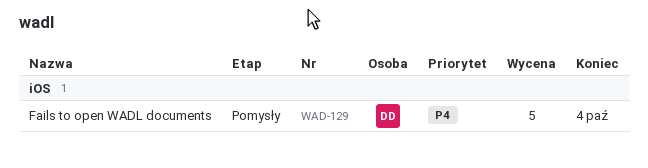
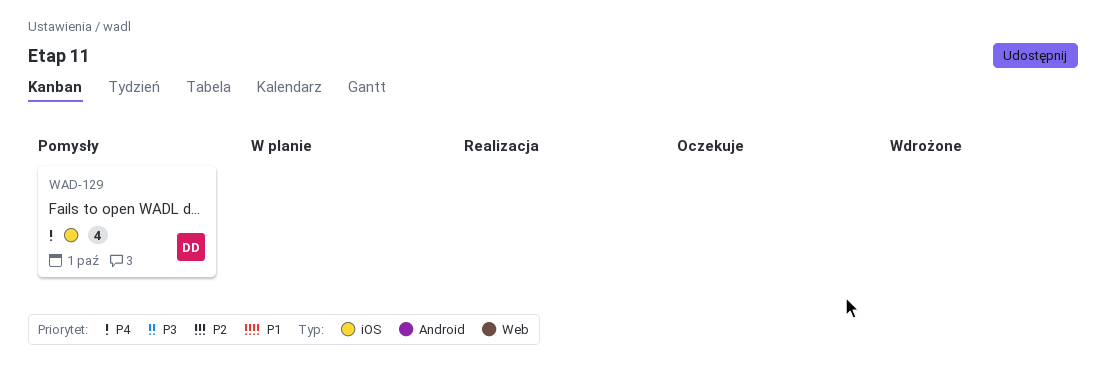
WAD-129, estimate: 5 -> 4
WAD-129, due: Oct 4 -> Oct 1

